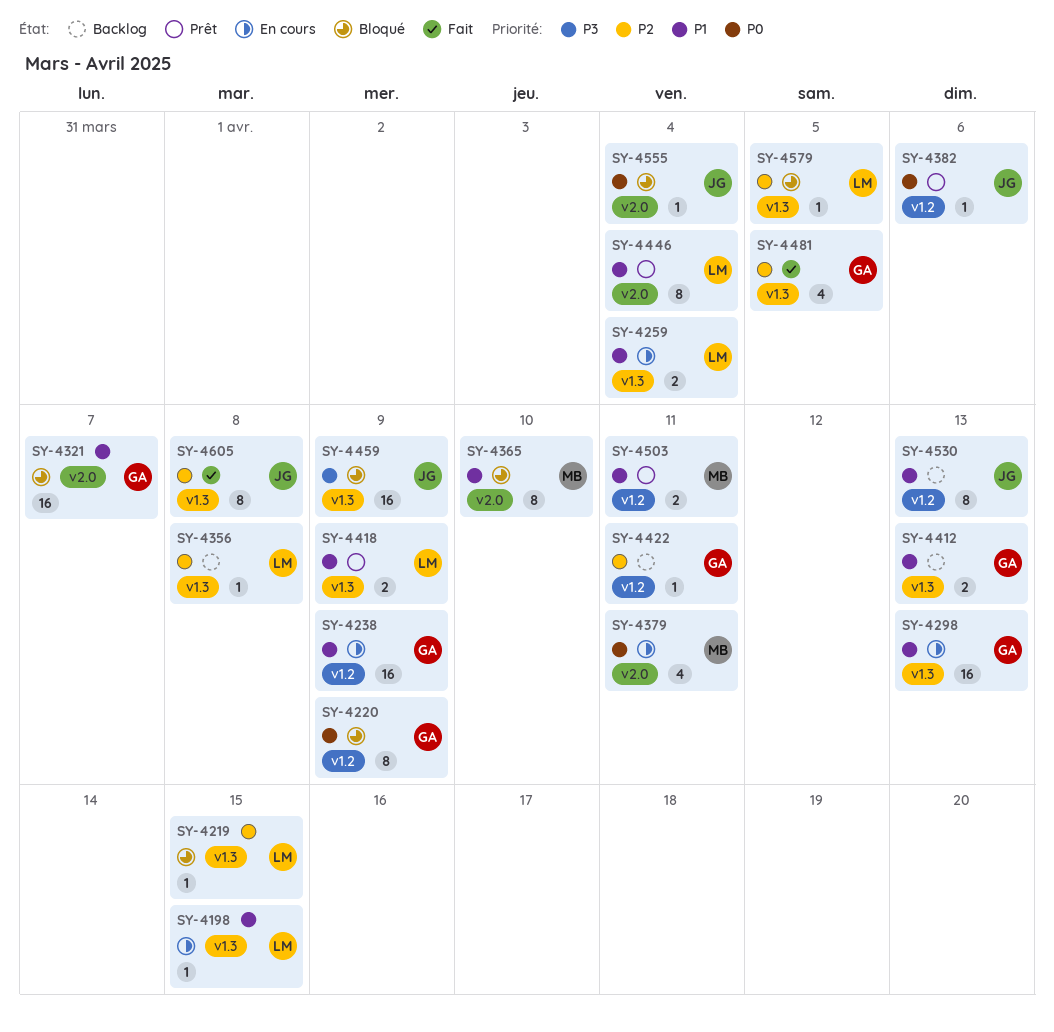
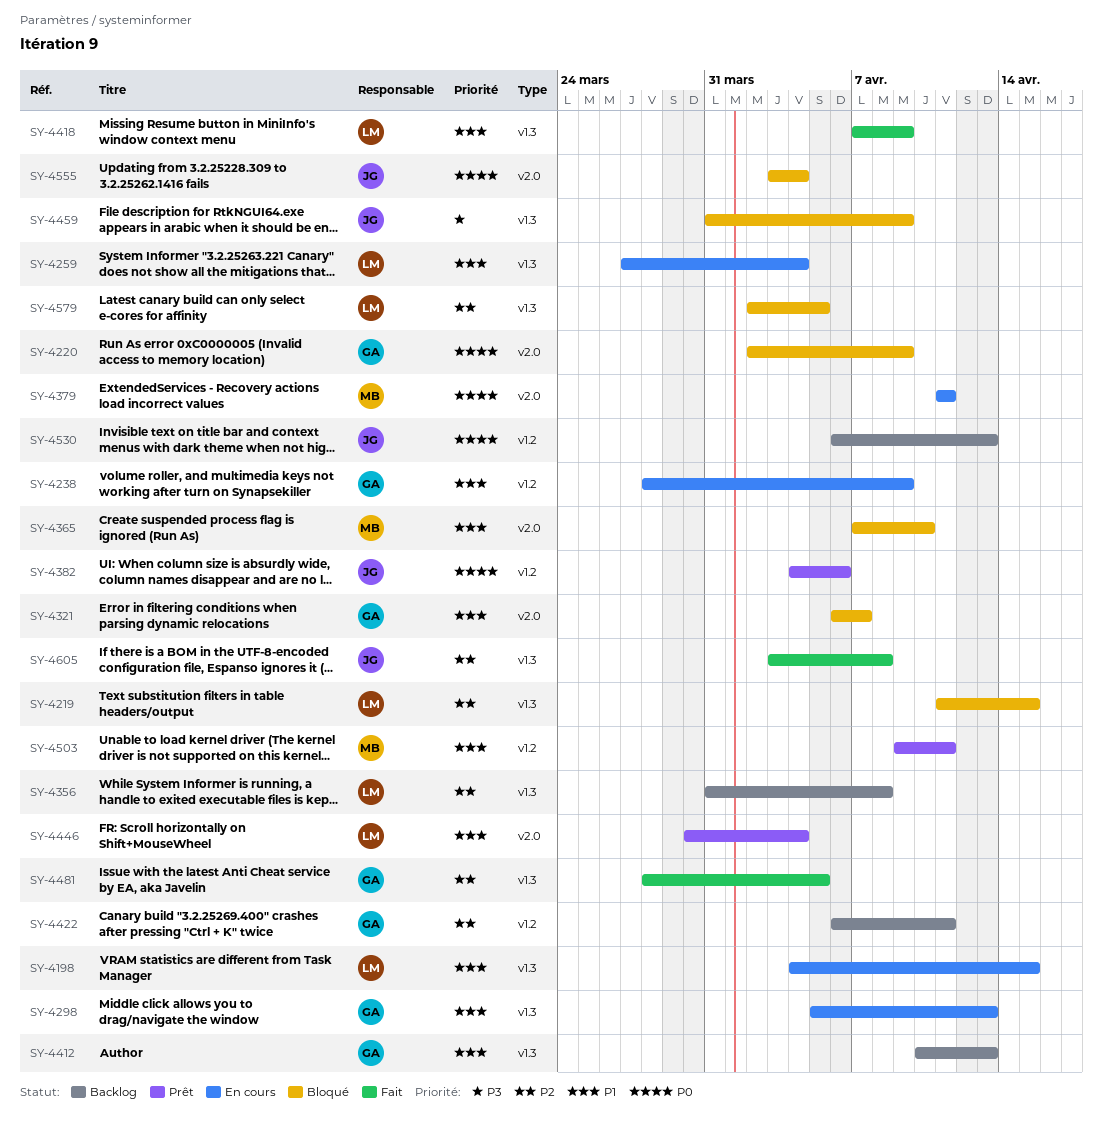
SY-4220, label: v1.2 -> v2.0
SY-4418, status: Prêt -> Fait
SY-4530, priority: P1 -> P0

